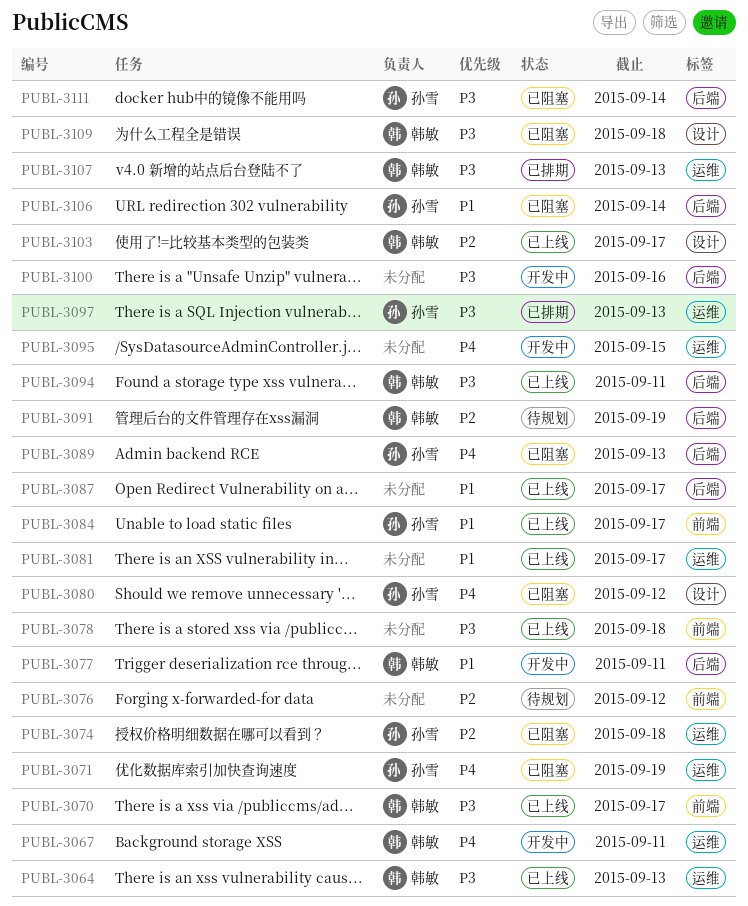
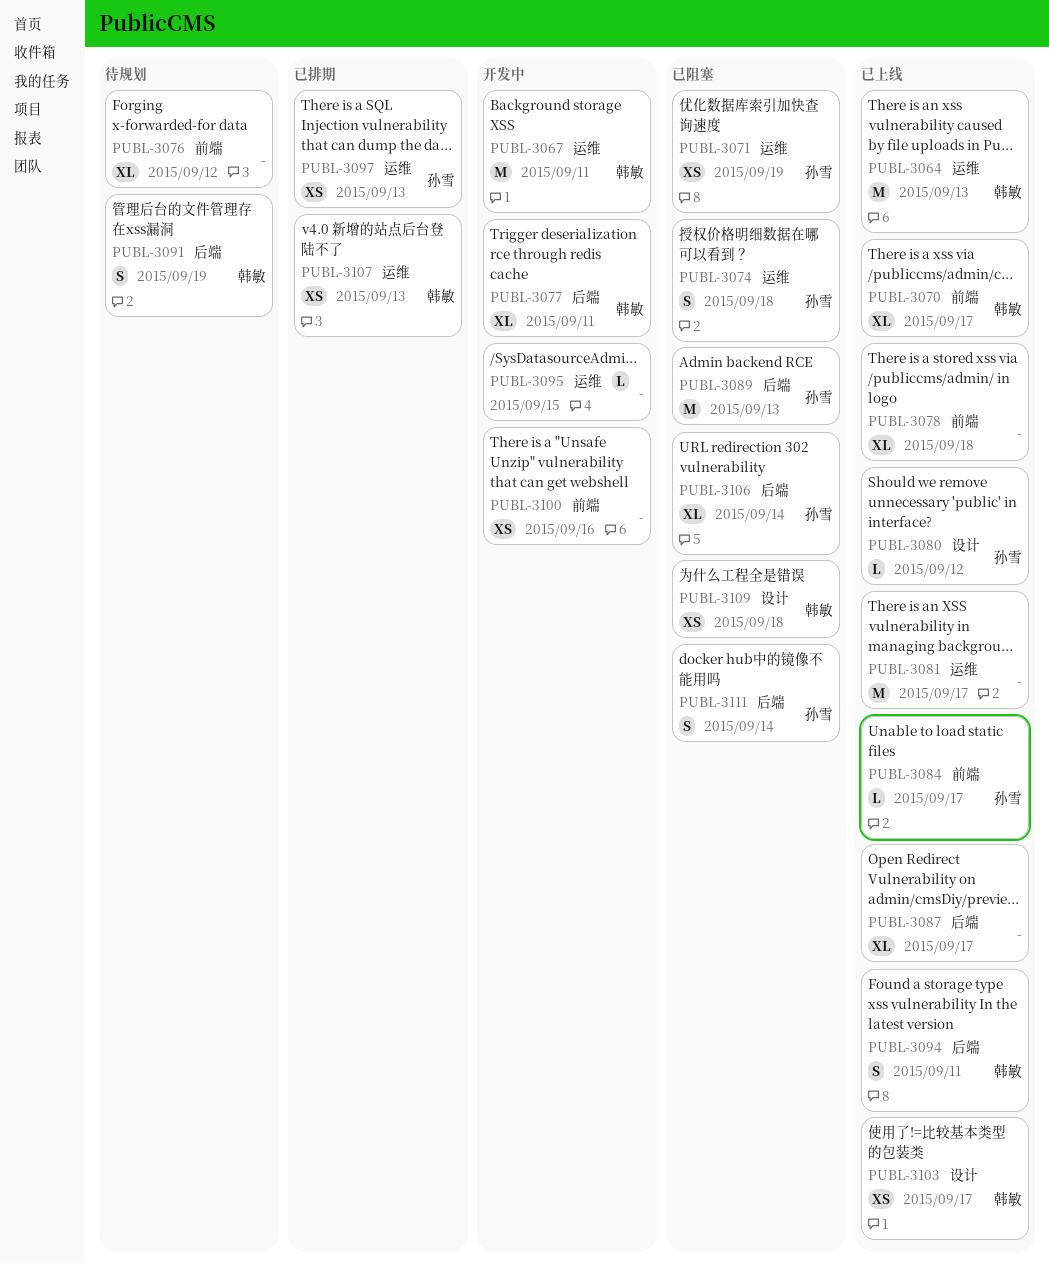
PUBL-3080, status: 已阻塞 -> 已上线
PUBL-3100, label: 后端 -> 前端

